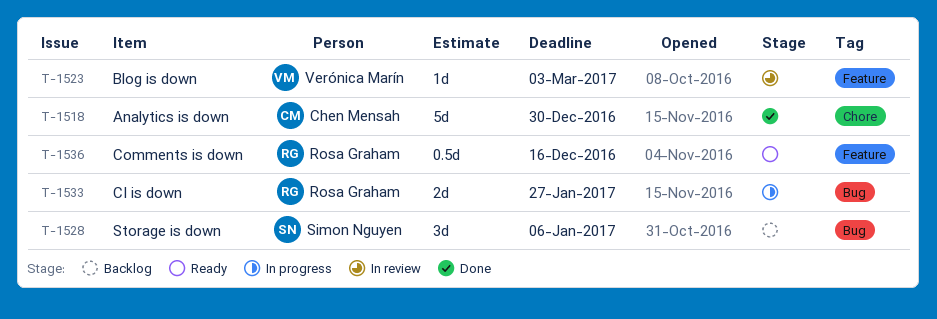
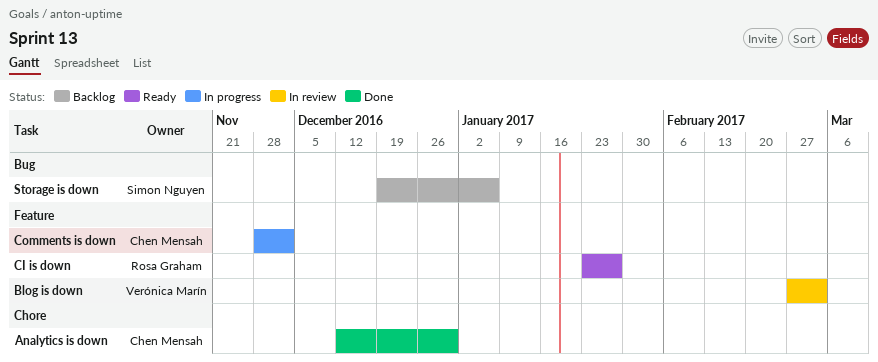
CI is down, status: In progress -> Ready
CI is down, label: Bug -> Feature
Comments is down, status: Ready -> In progress
Comments is down, owner: Rosa Graham -> Chen Mensah
Comments is down, due: Dec 16 -> Dec 2

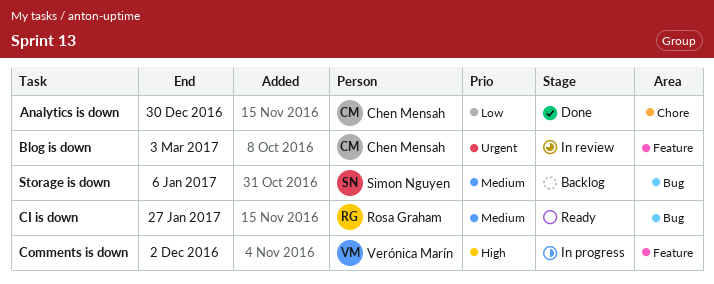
Blog is down, owner: Verónica Marín -> Chen Mensah
CI is down, label: Feature -> Bug
Comments is down, owner: Chen Mensah -> Verónica Marín

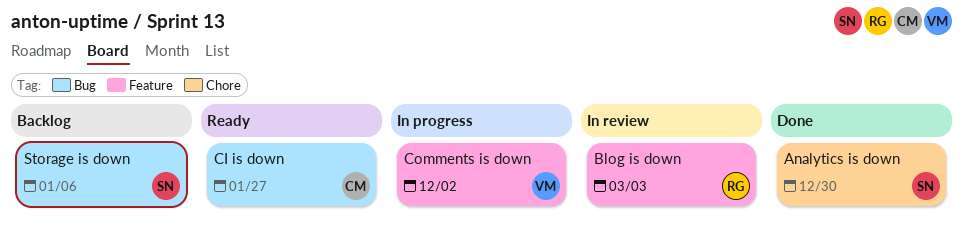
Analytics is down, owner: Chen Mensah -> Simon Nguyen
Blog is down, owner: Chen Mensah -> Rosa Graham
CI is down, owner: Rosa Graham -> Chen Mensah

